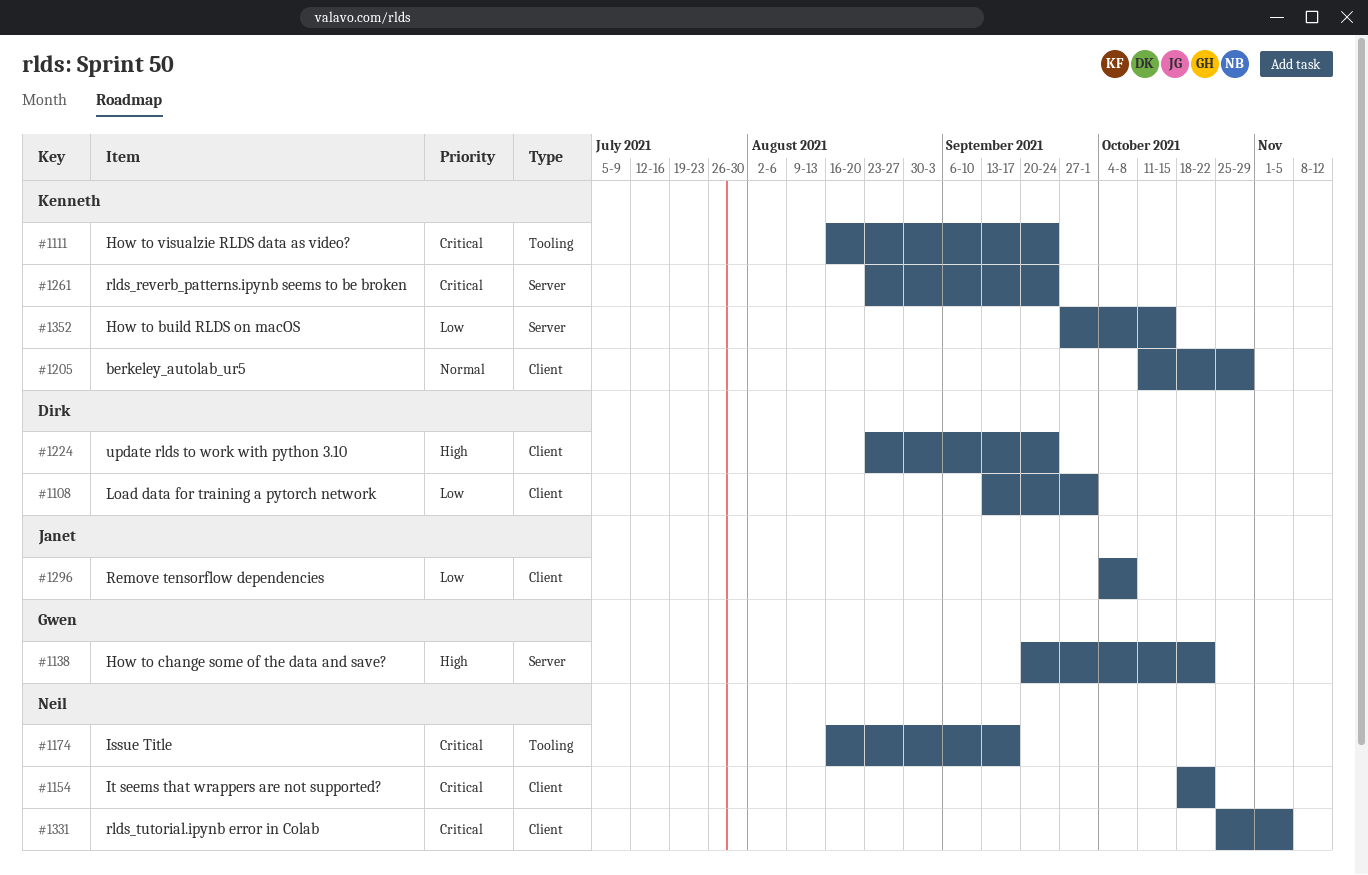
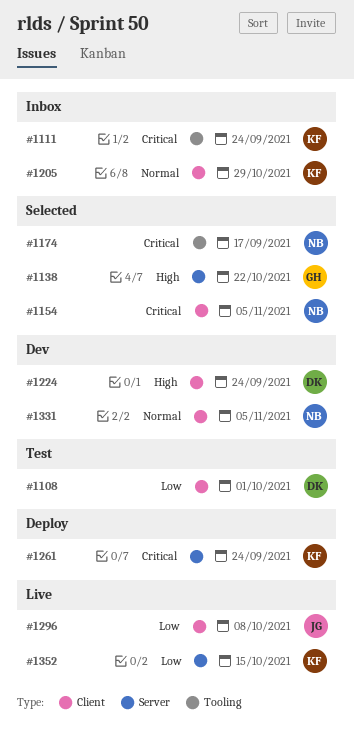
#1154, due: Oct 22 -> Nov 5
#1331, priority: Critical -> Normal

